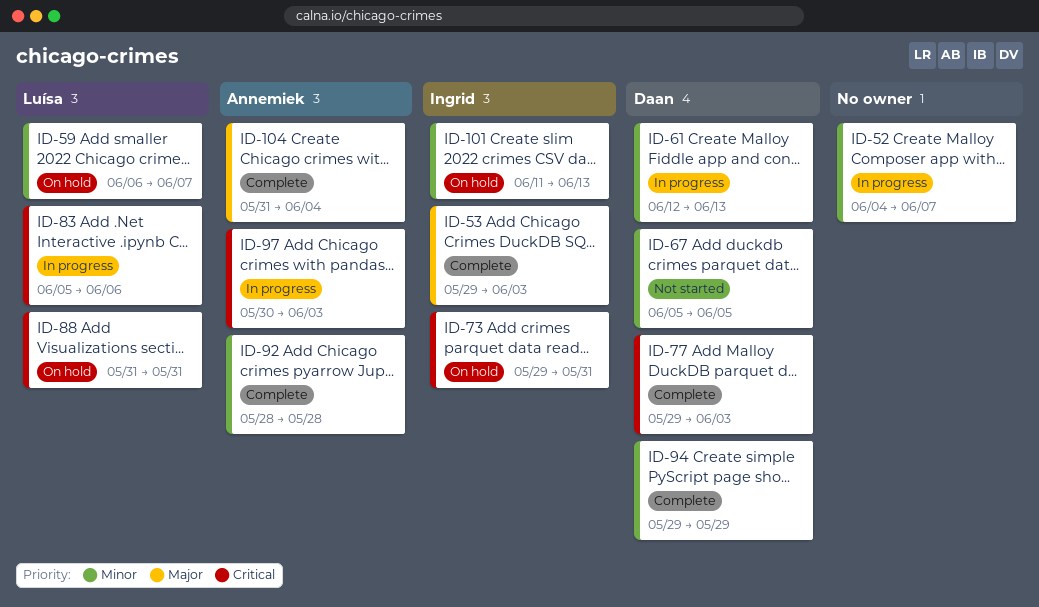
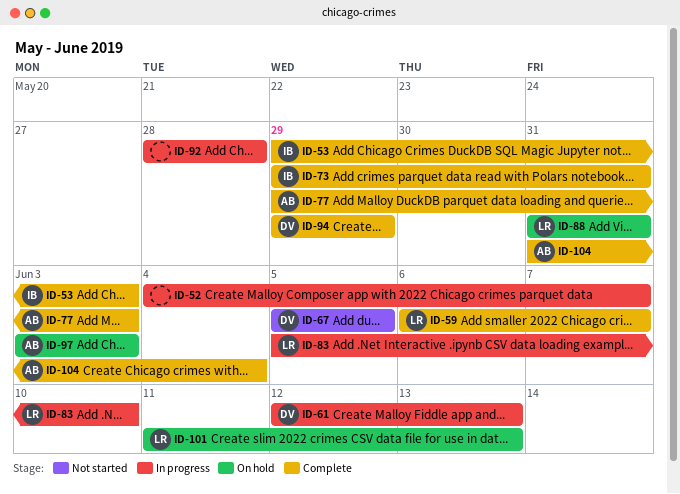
ID-59, status: On hold -> Complete
ID-73, status: On hold -> Complete
ID-77, owner: Daan -> Annemiek
ID-83, due: Jun 6 -> Jun 10
ID-92, status: Complete -> In progress
ID-92, owner: Annemiek -> none
ID-97, status: In progress -> On hold
ID-97, start: May 30 -> Jun 3
ID-101, owner: Ingrid -> Luísa

